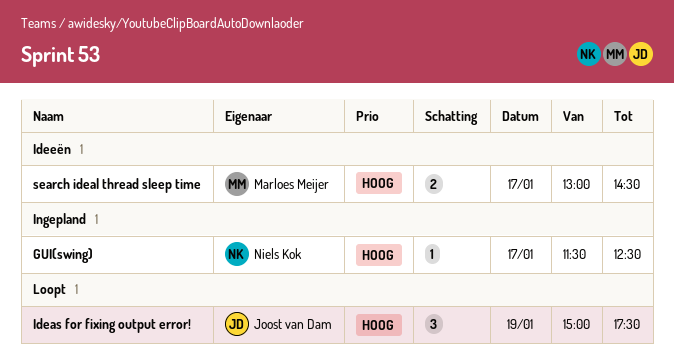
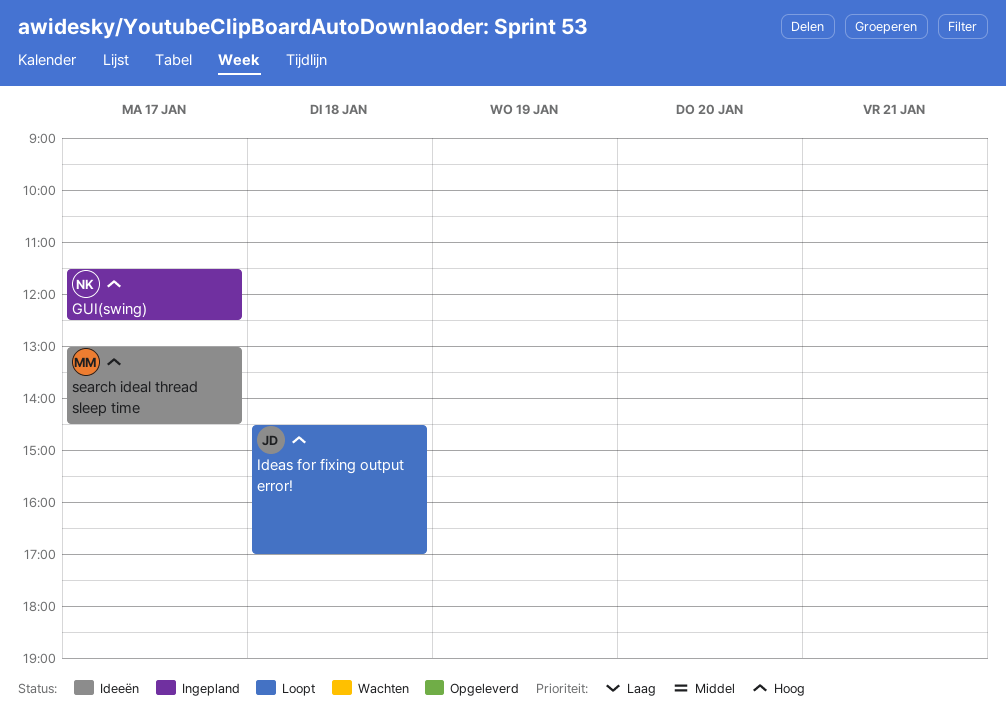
Ideas for fixing output error!, day: Jan 19 -> Jan 18
Ideas for fixing output error!, begins: 15:00 -> 14:30
Ideas for fixing output error!, ends: 17:30 -> 17:00

